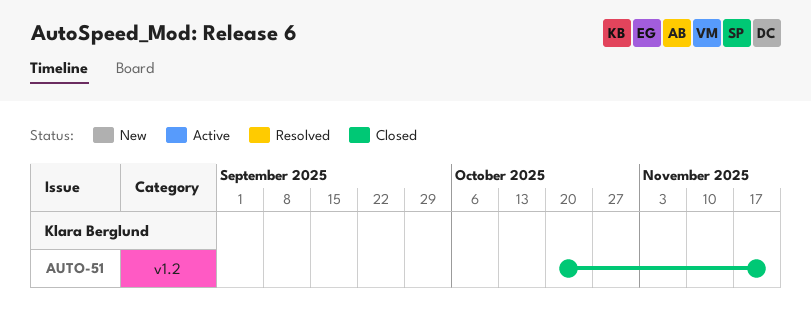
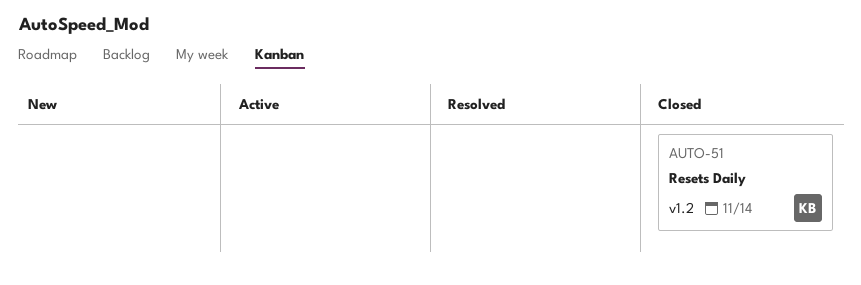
AUTO-51, due: Nov 21 -> Nov 14

